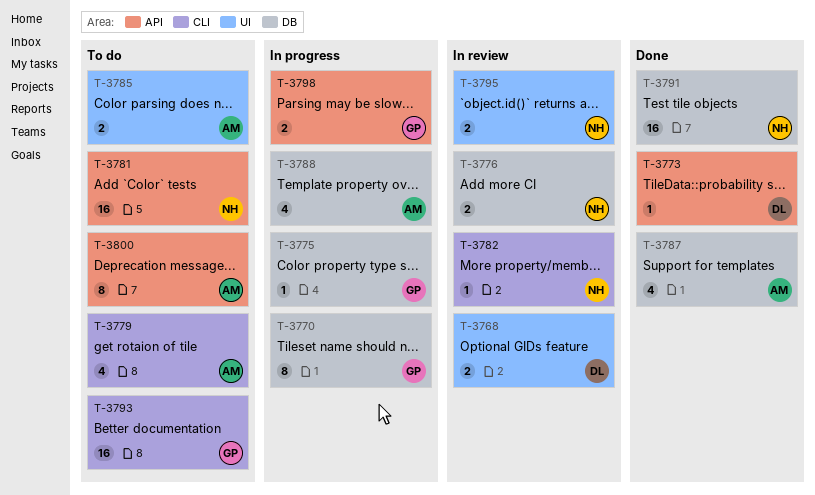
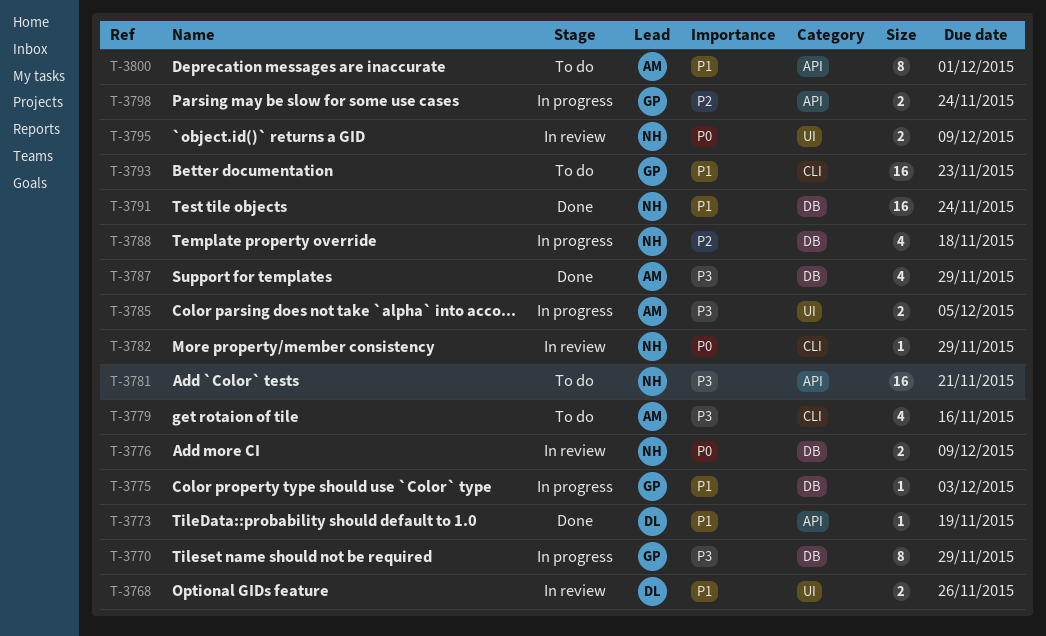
T-3785, status: To do -> In progress
T-3788, owner: AM -> NH

